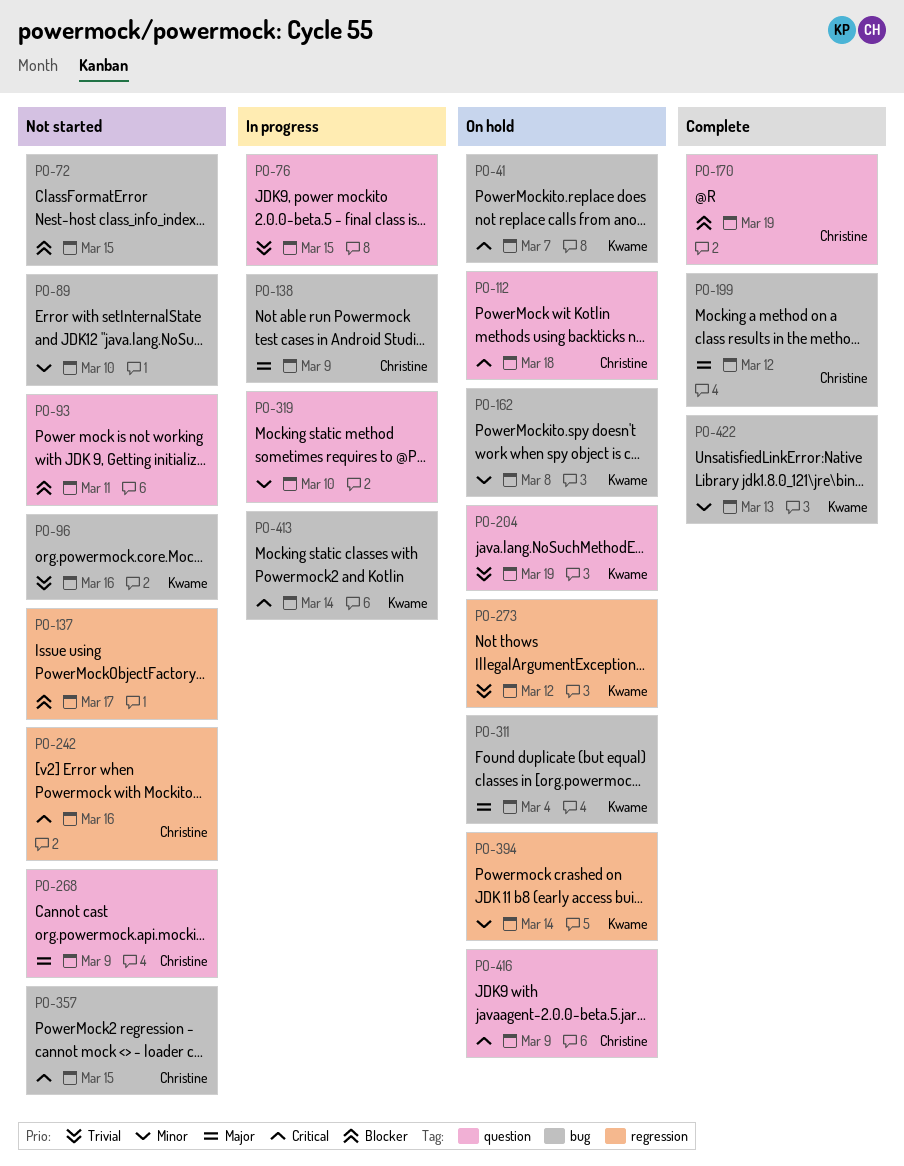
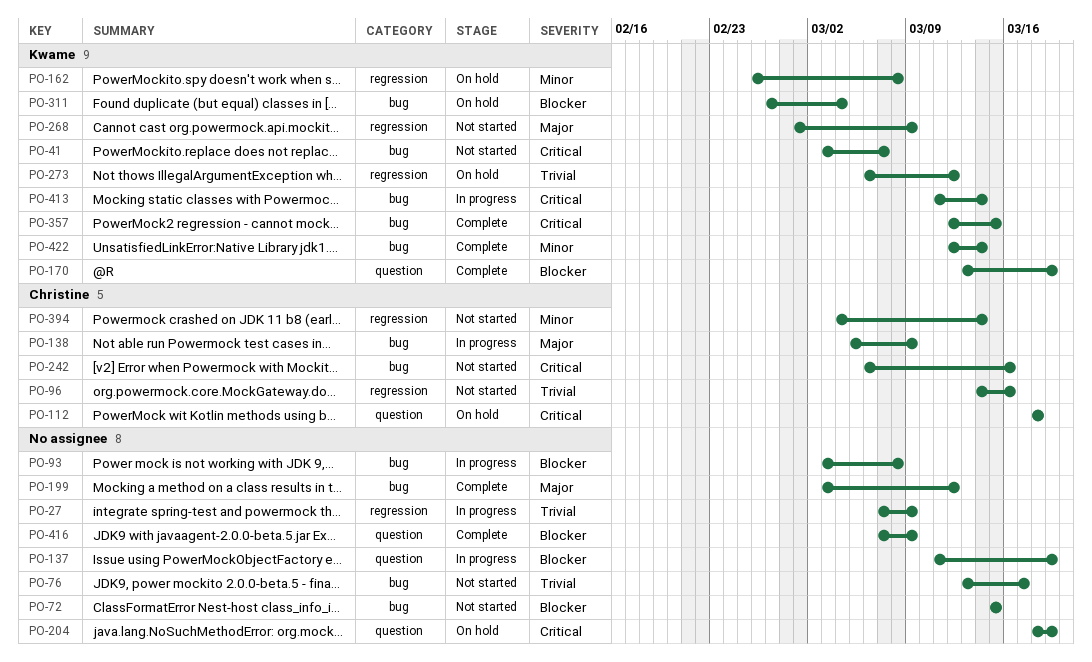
PO-27: none -> present
PO-41, status: On hold -> Not started
PO-76, status: In progress -> Not started
PO-76, label: question -> bug
PO-76, due: Mar 15 -> Mar 17
PO-89: present -> none
PO-93, status: Not started -> In progress
PO-93, label: question -> bug
PO-93, due: Mar 11 -> Mar 8
PO-96, owner: Kwame -> Christine
PO-96, label: bug -> regression
PO-137, status: Not started -> In progress
PO-137, label: regression -> question
PO-137, due: Mar 17 -> Mar 19
PO-162, label: bug -> regression
PO-170, owner: Christine -> Kwame
PO-199, owner: Christine -> none
PO-204, owner: Kwame -> none
PO-204, priority: Trivial -> Critical
PO-242, label: regression -> bug
PO-268, owner: Christine -> Kwame
PO-268, label: question -> regression
PO-311, priority: Major -> Blocker
PO-319: present -> none
PO-357, status: Not started -> Complete
PO-357, owner: Christine -> Kwame
PO-394, status: On hold -> Not started
PO-394, owner: Kwame -> Christine
PO-416, status: On hold -> Complete
PO-416, owner: Christine -> none
PO-416, priority: Critical -> Blocker
PO-422, due: Mar 13 -> Mar 14

